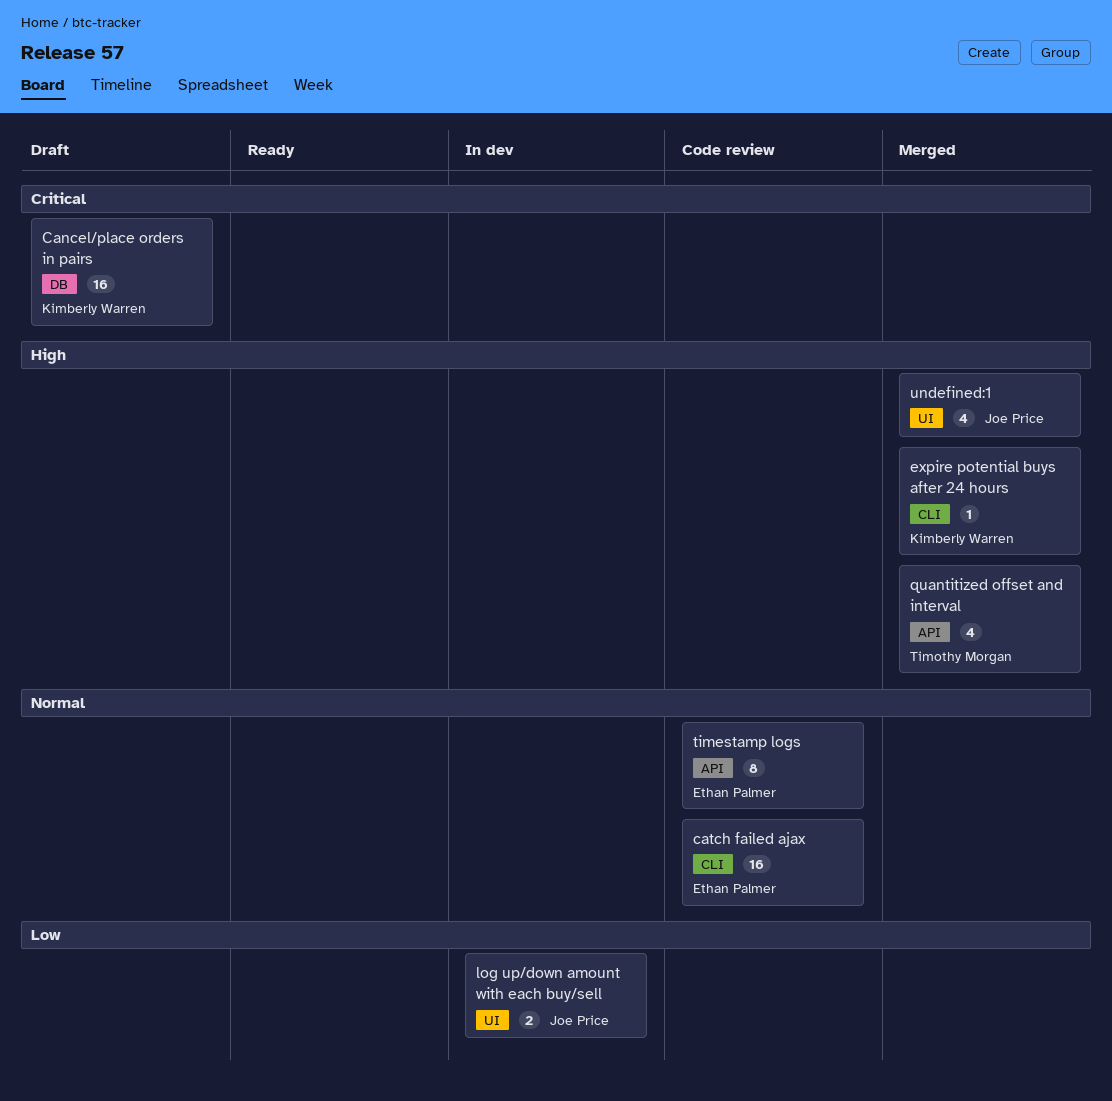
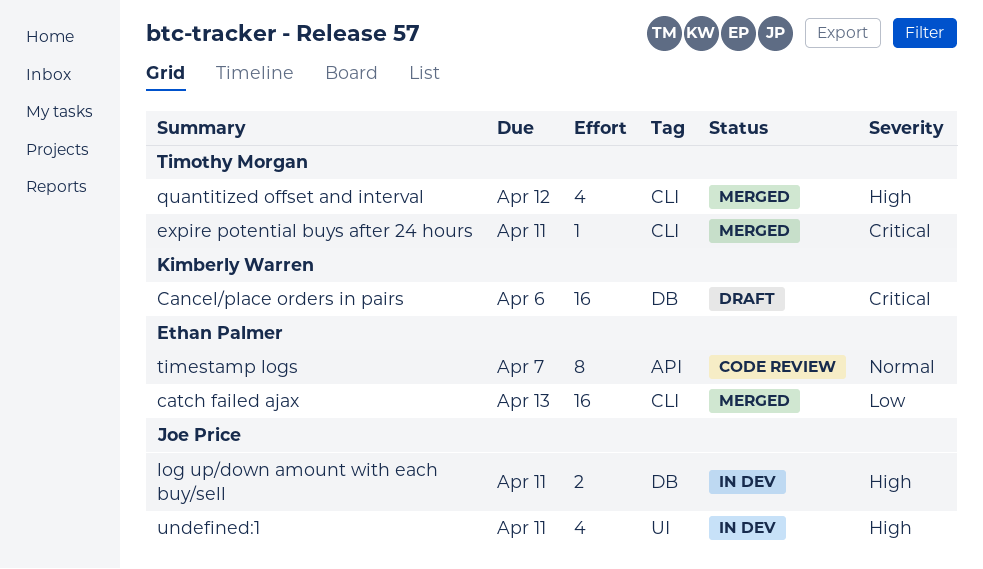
catch failed ajax, status: Code review -> Merged
catch failed ajax, priority: Normal -> Low
expire potential buys after 24 hours, owner: Kimberly Warren -> Timothy Morgan
expire potential buys after 24 hours, priority: High -> Critical
log up/down amount with each buy/sell, priority: Low -> High
log up/down amount with each buy/sell, label: UI -> DB
quantitized offset and interval, label: API -> CLI
undefined:1, status: Merged -> In dev

